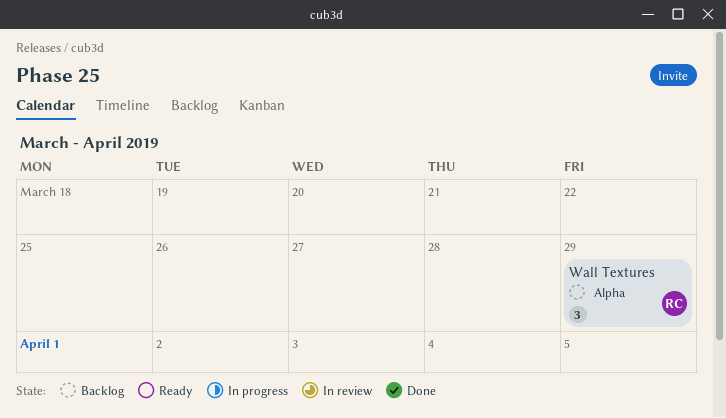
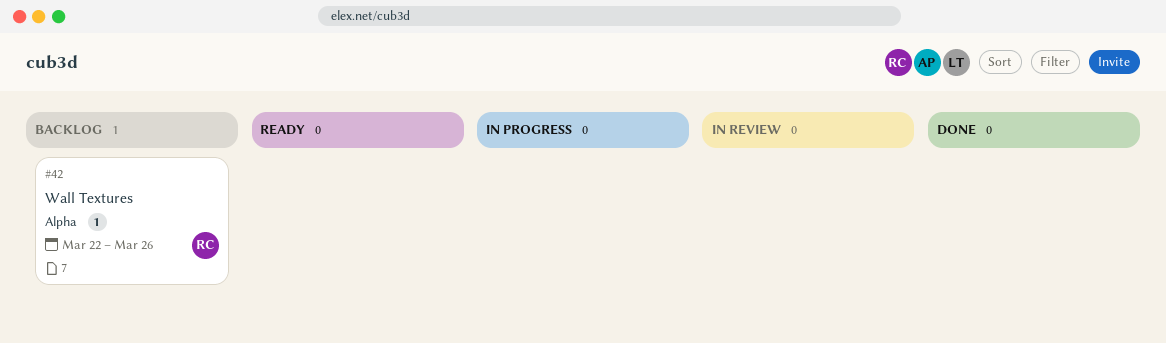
Wall Textures, estimate: 3 -> 1
Wall Textures, due: Mar 29 -> Mar 26

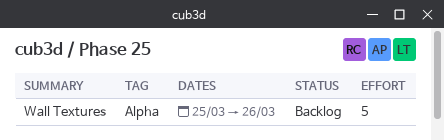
Wall Textures, estimate: 1 -> 5
Wall Textures, start: Mar 22 -> Mar 25

